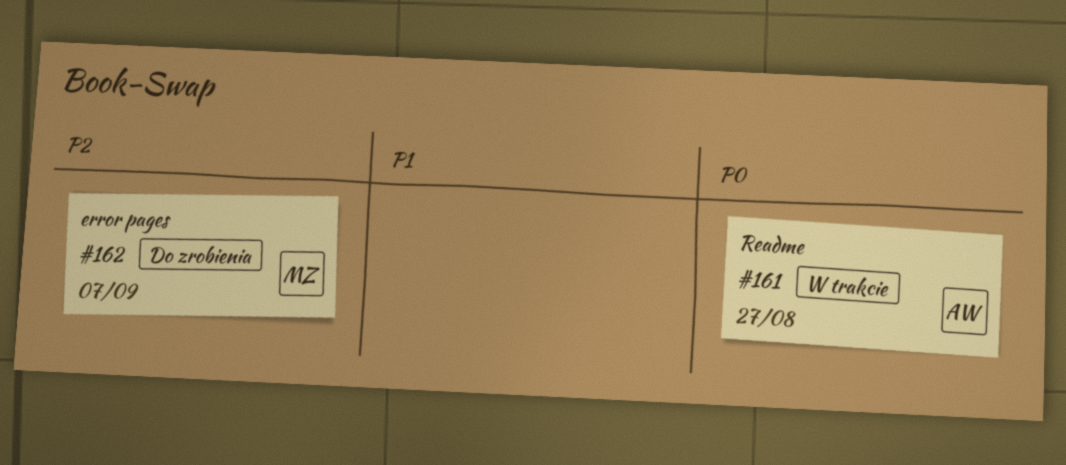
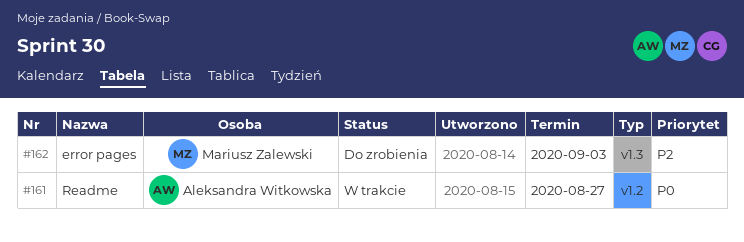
#162, due: Sep 7 -> Sep 3

